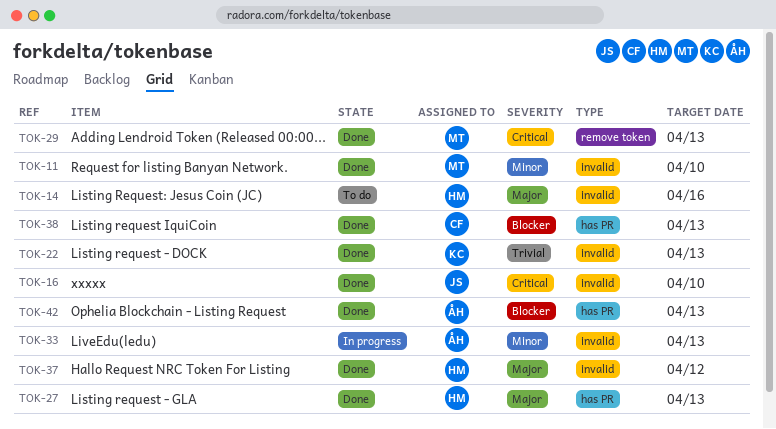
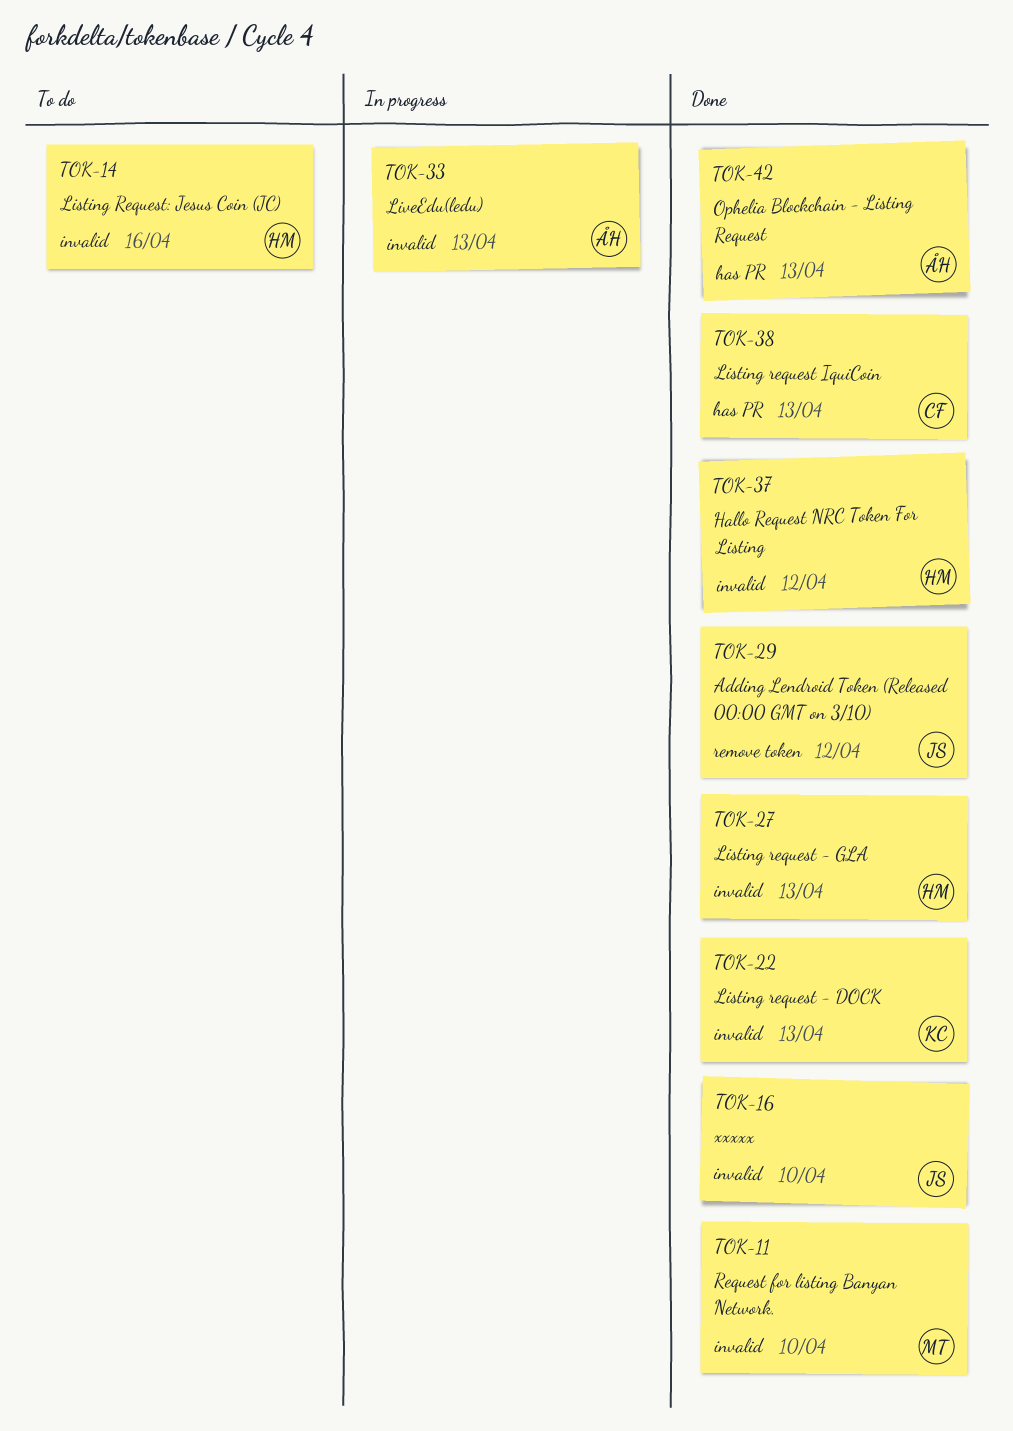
TOK-27, label: has PR -> invalid
TOK-29, owner: MT -> JS
TOK-29, due: Apr 13 -> Apr 12

